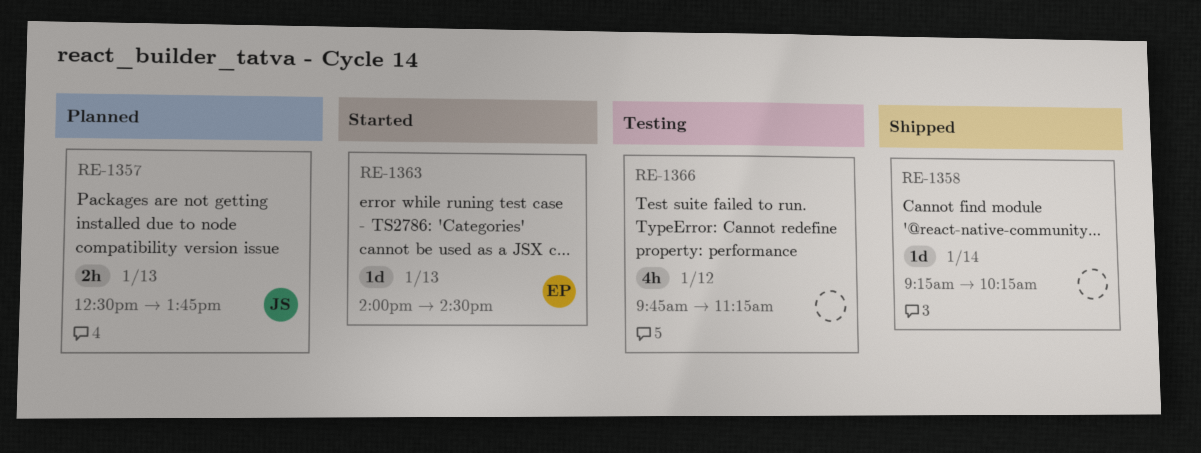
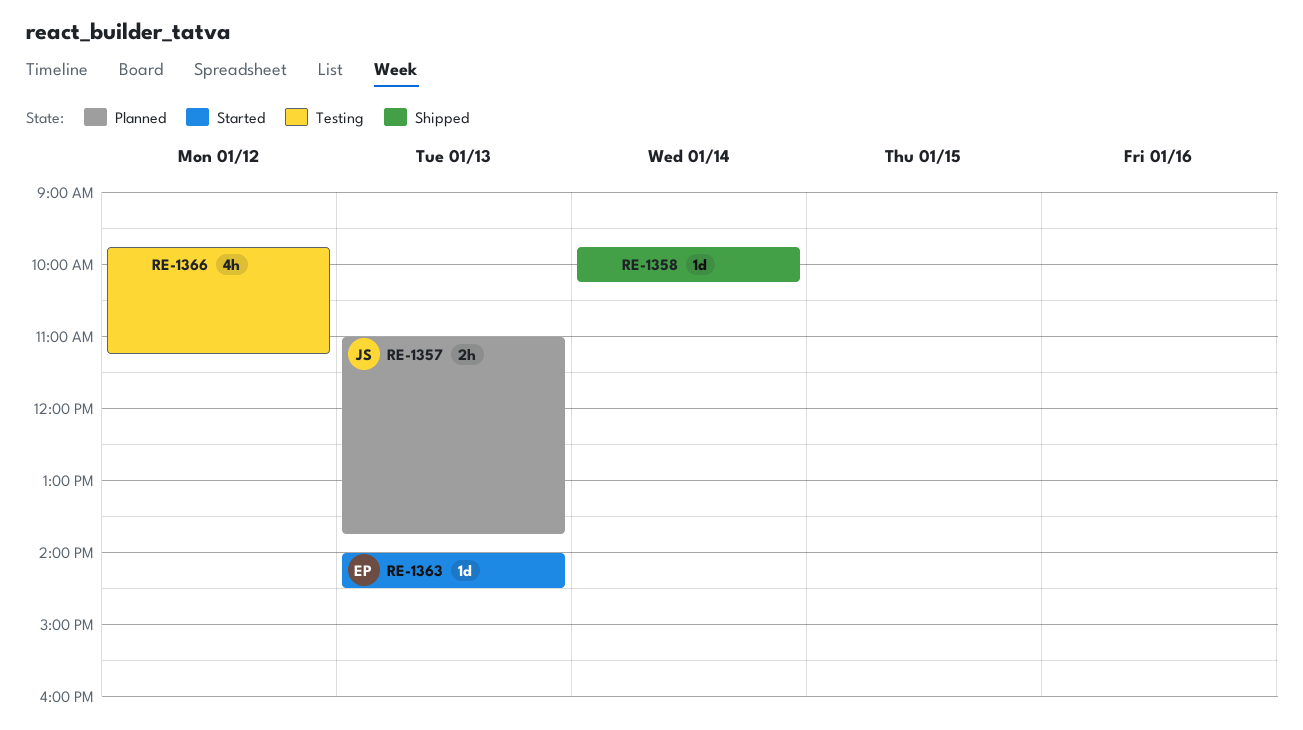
RE-1357, begins: 12:30 -> 11:00
RE-1358, begins: 09:15 -> 09:45

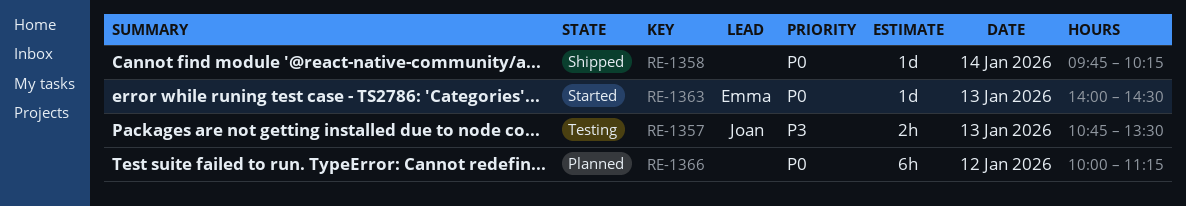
RE-1357, status: Planned -> Testing
RE-1357, begins: 11:00 -> 10:45
RE-1357, ends: 13:45 -> 13:30
RE-1366, status: Testing -> Planned
RE-1366, estimate: 4h -> 6h
RE-1366, begins: 09:45 -> 10:00

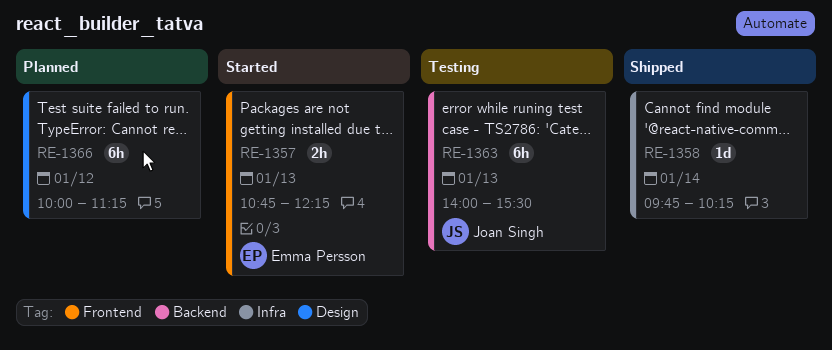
RE-1357, status: Testing -> Started
RE-1357, owner: Joan Singh -> Emma Persson
RE-1357, ends: 13:30 -> 12:15
RE-1363, status: Started -> Testing
RE-1363, owner: Emma Persson -> Joan Singh
RE-1363, estimate: 1d -> 6h
RE-1363, ends: 14:30 -> 15:30

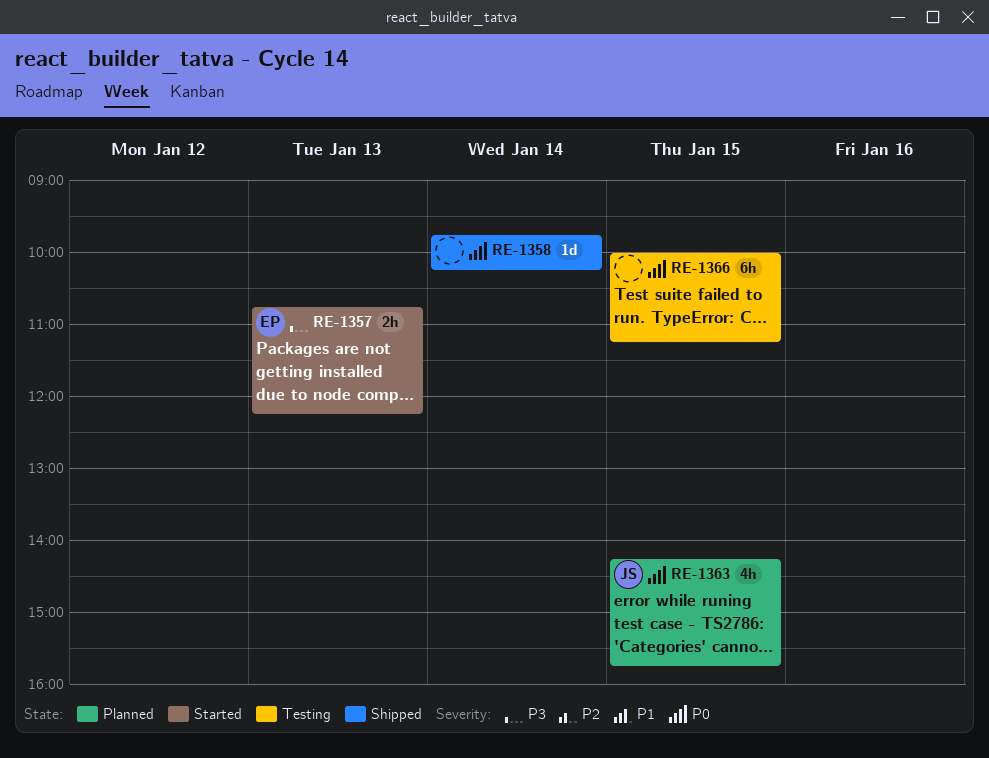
RE-1363, status: Testing -> Planned
RE-1363, estimate: 6h -> 4h
RE-1363, day: Jan 13 -> Jan 15
RE-1363, begins: 14:00 -> 14:15
RE-1363, ends: 15:30 -> 15:45
RE-1366, status: Planned -> Testing
RE-1366, day: Jan 12 -> Jan 15

